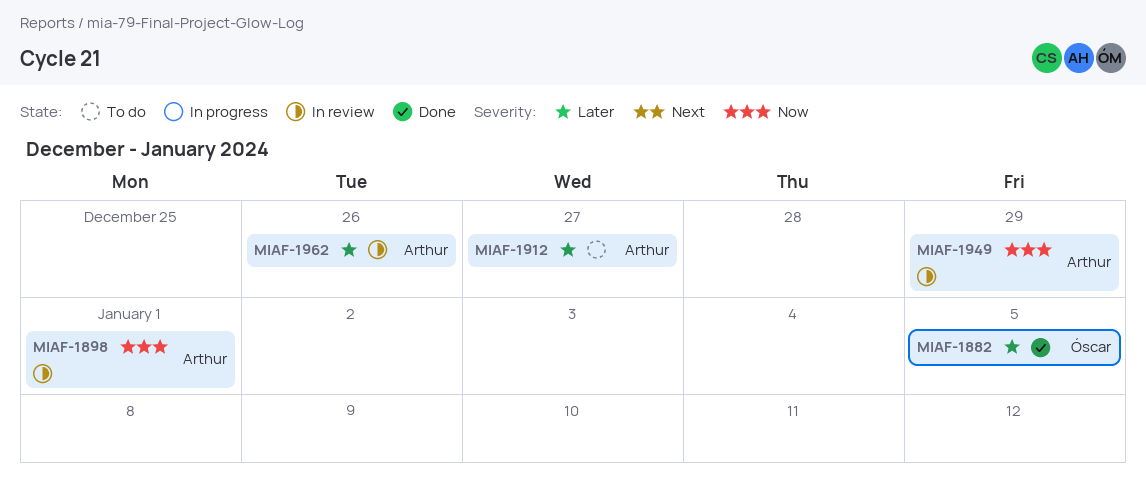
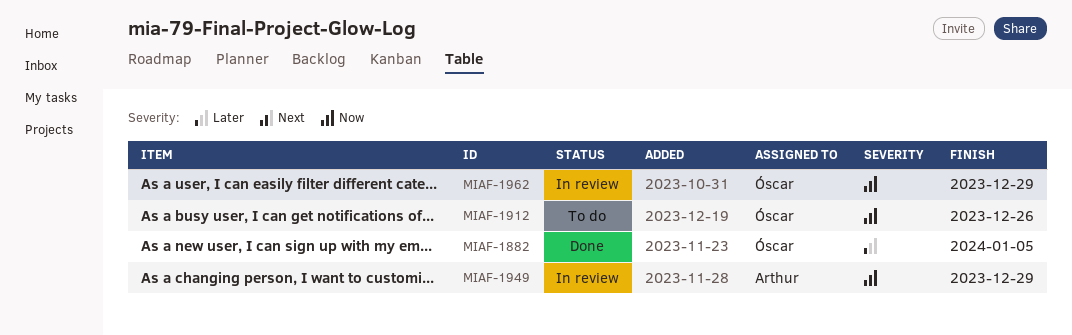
MIAF-1898: present -> none
MIAF-1912, owner: Arthur -> Óscar
MIAF-1912, priority: Later -> Now
MIAF-1912, due: Dec 27 -> Dec 26
MIAF-1962, owner: Arthur -> Óscar
MIAF-1962, priority: Later -> Now
MIAF-1962, due: Dec 26 -> Dec 29

